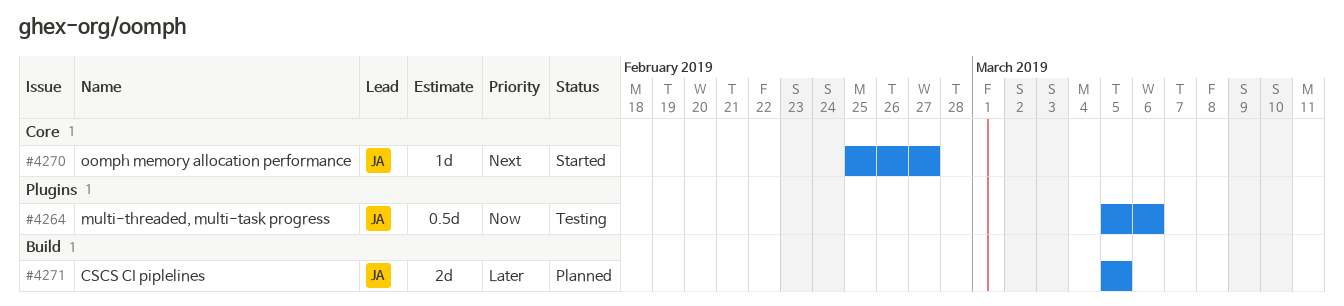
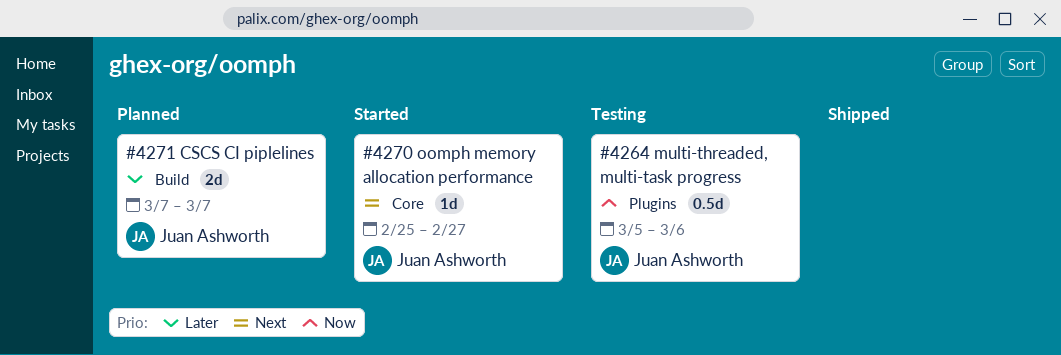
#4271, start: Mar 5 -> Mar 7
#4271, due: Mar 5 -> Mar 7

